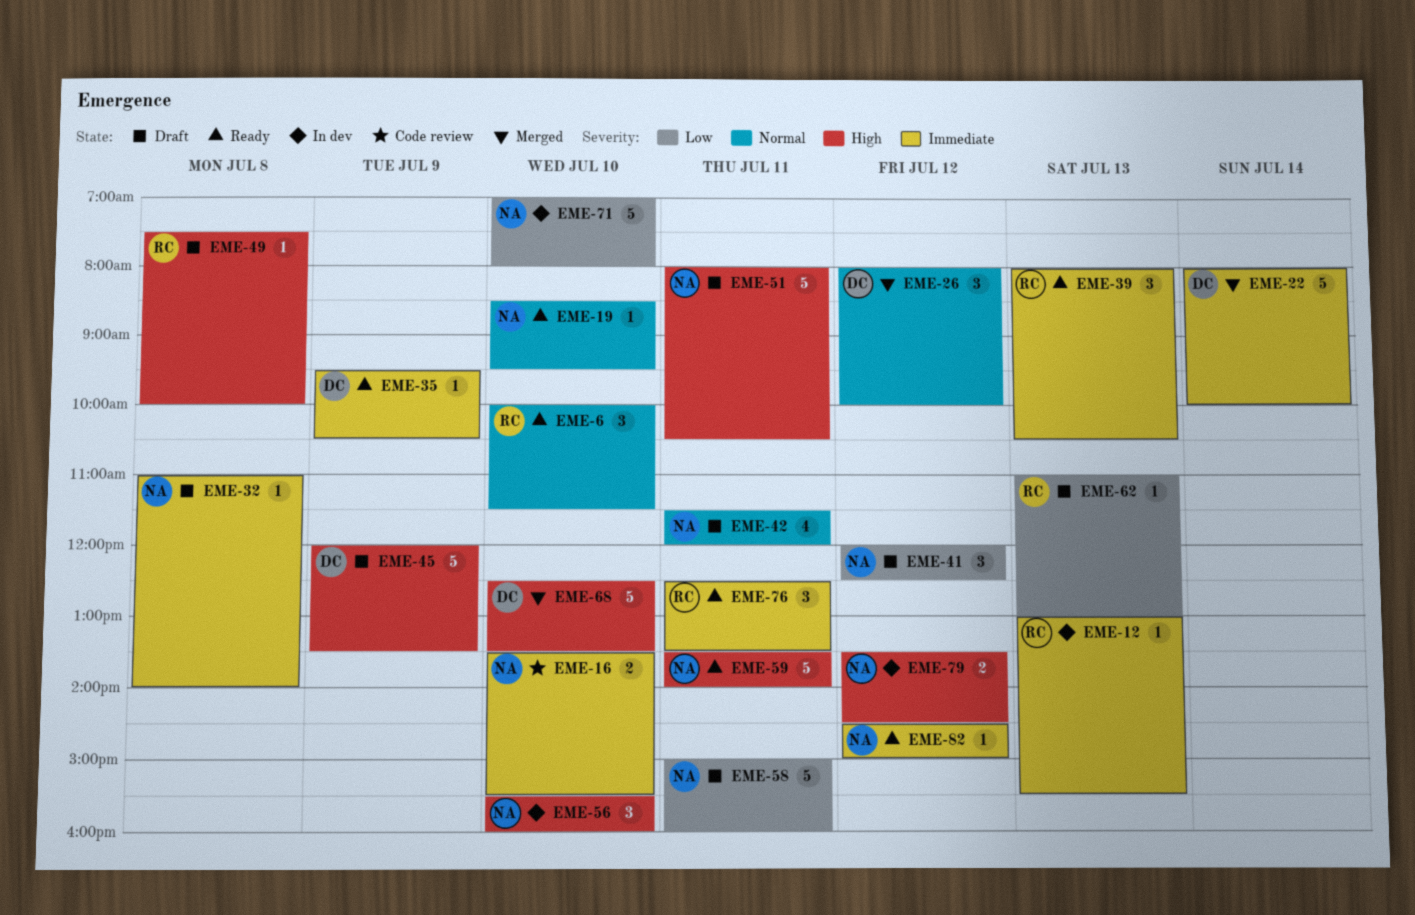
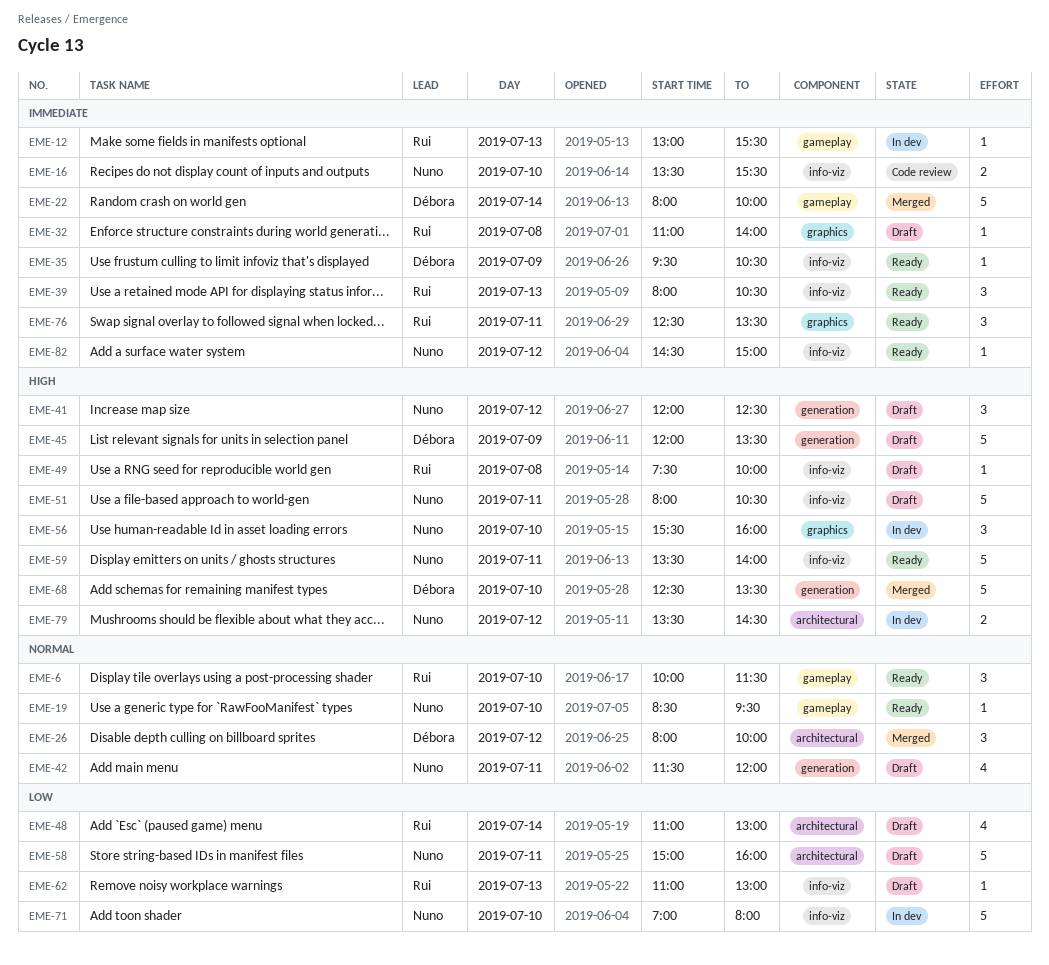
EME-32, owner: Nuno -> Rui
EME-41, priority: Low -> High
EME-48: none -> present

